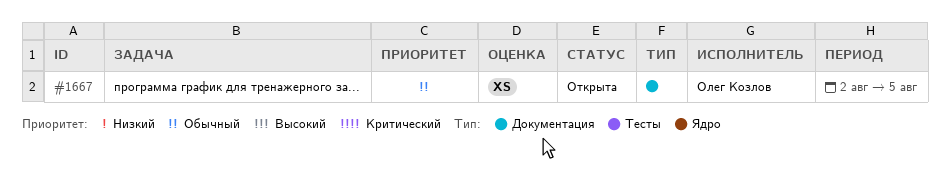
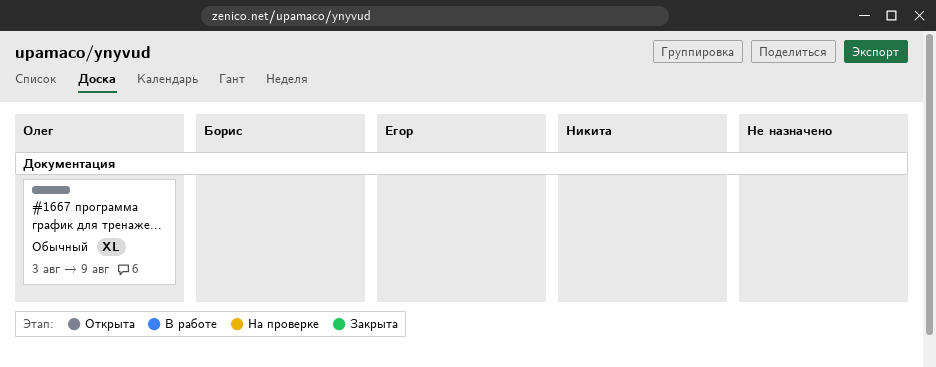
#1667, estimate: XS -> XL
#1667, start: Aug 2 -> Aug 3
#1667, due: Aug 5 -> Aug 9

